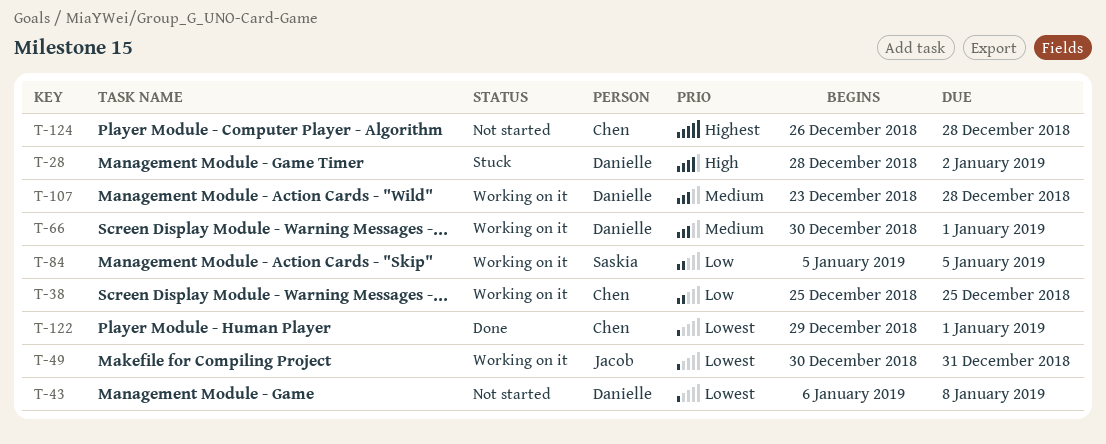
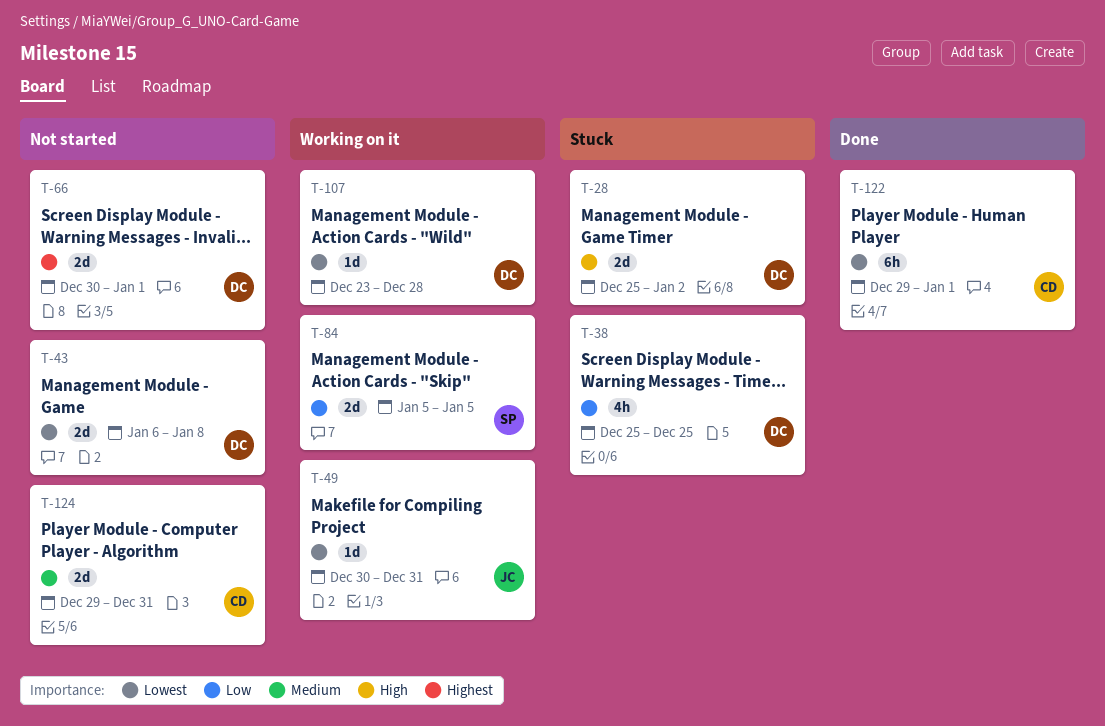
T-28, start: Dec 28 -> Dec 25
T-38, status: Working on it -> Stuck
T-38, owner: Chen -> Danielle
T-66, status: Working on it -> Not started
T-66, priority: Medium -> Highest
T-107, priority: Medium -> Lowest
T-124, priority: Highest -> Medium
T-124, start: Dec 26 -> Dec 29
T-124, due: Dec 28 -> Dec 31

